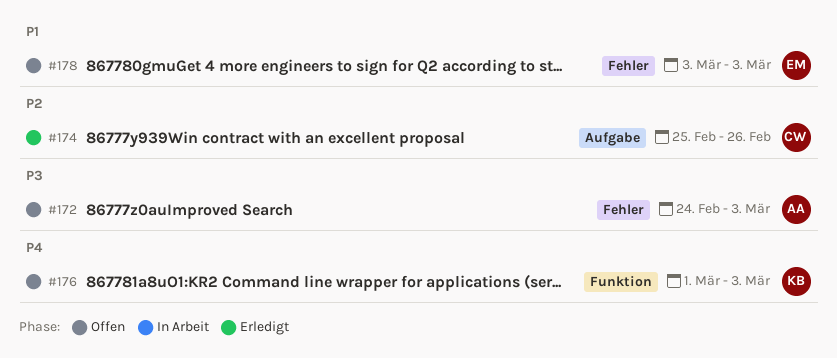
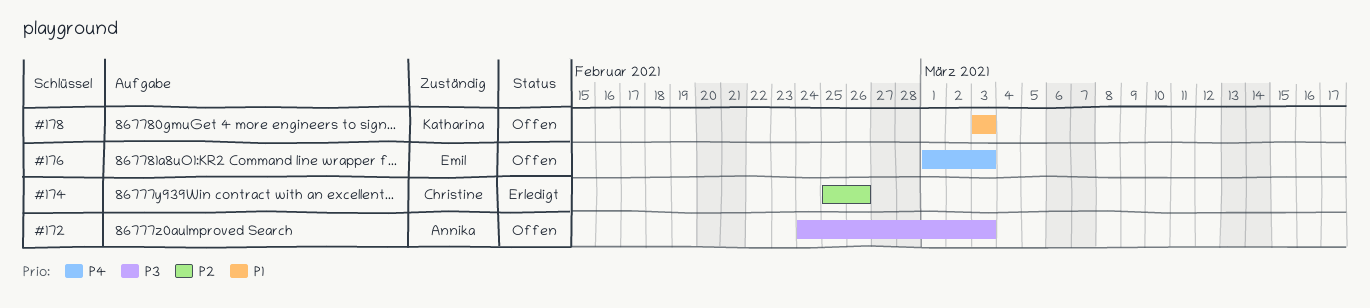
#176, owner: Katharina -> Emil
#178, owner: Emil -> Katharina

